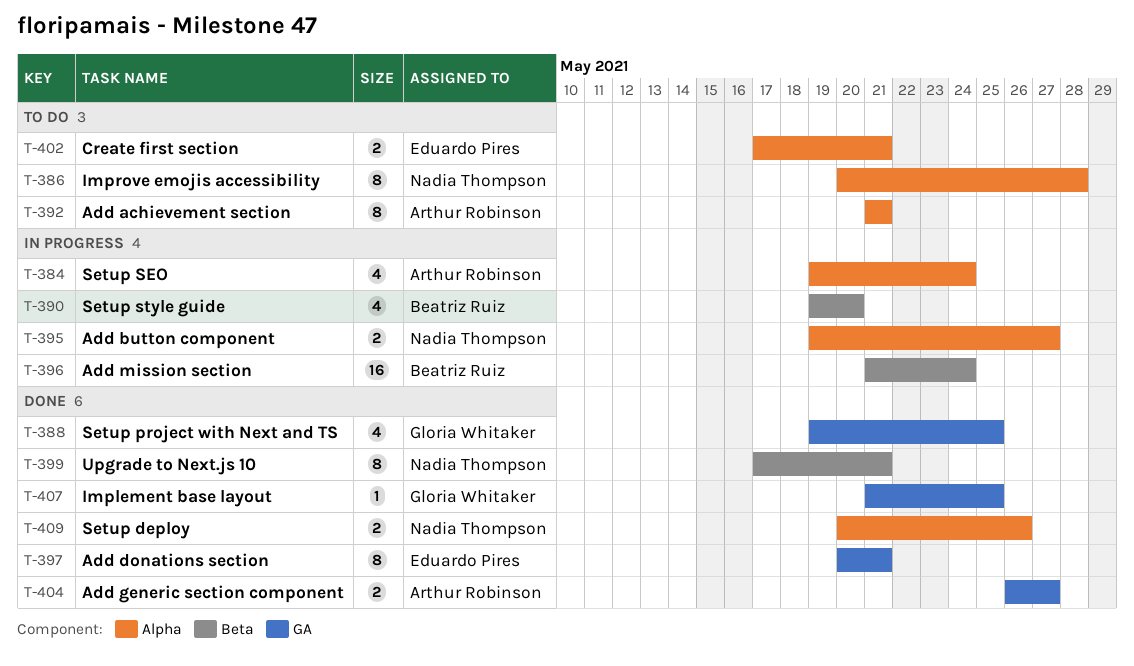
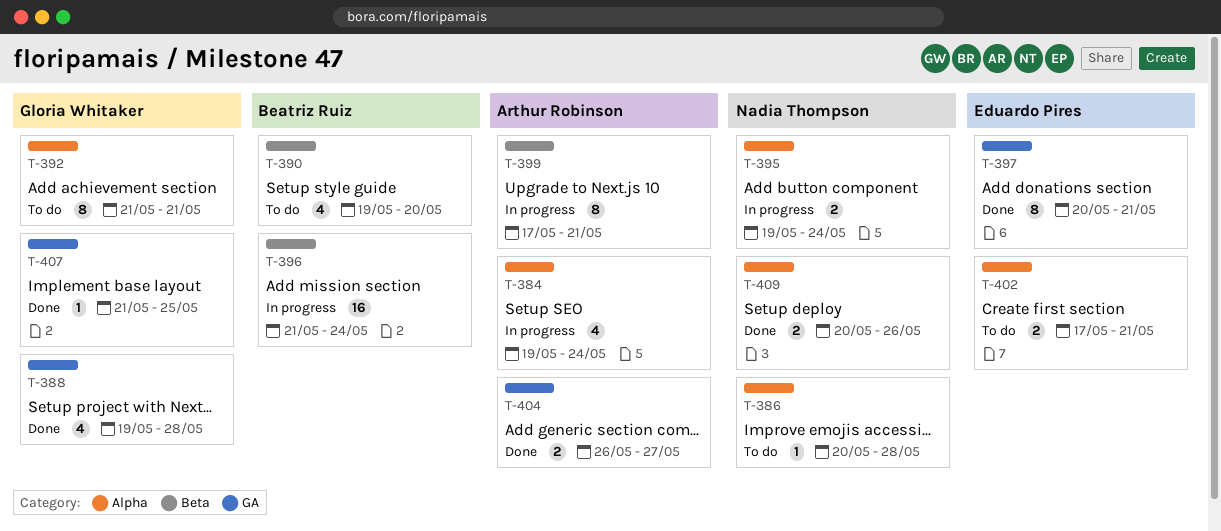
T-386, estimate: 8 -> 1
T-388, due: May 25 -> May 28
T-390, status: In progress -> To do
T-392, owner: Arthur Robinson -> Gloria Whitaker
T-395, due: May 27 -> May 24
T-399, status: Done -> In progress
T-399, owner: Nadia Thompson -> Arthur Robinson

